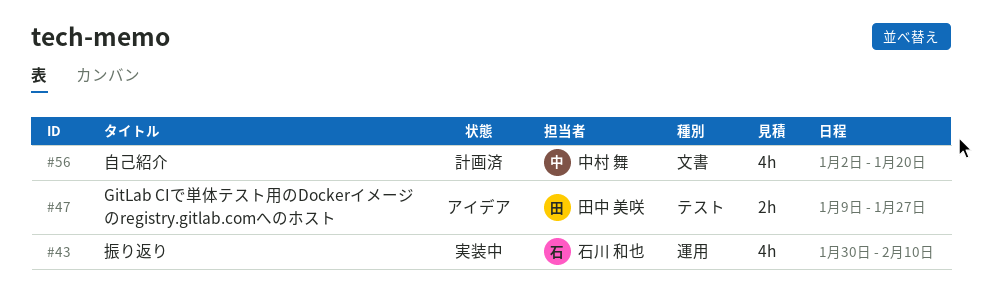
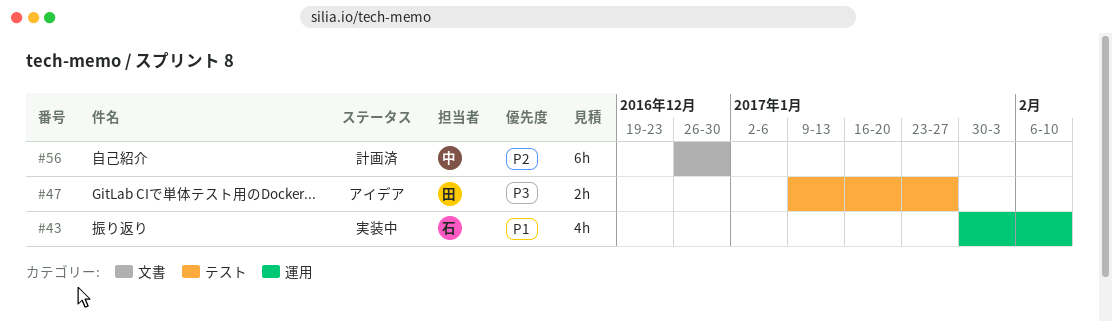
#56, estimate: 4h -> 6h
#56, start: Jan 2 -> Dec 26
#56, due: Jan 20 -> Dec 30

